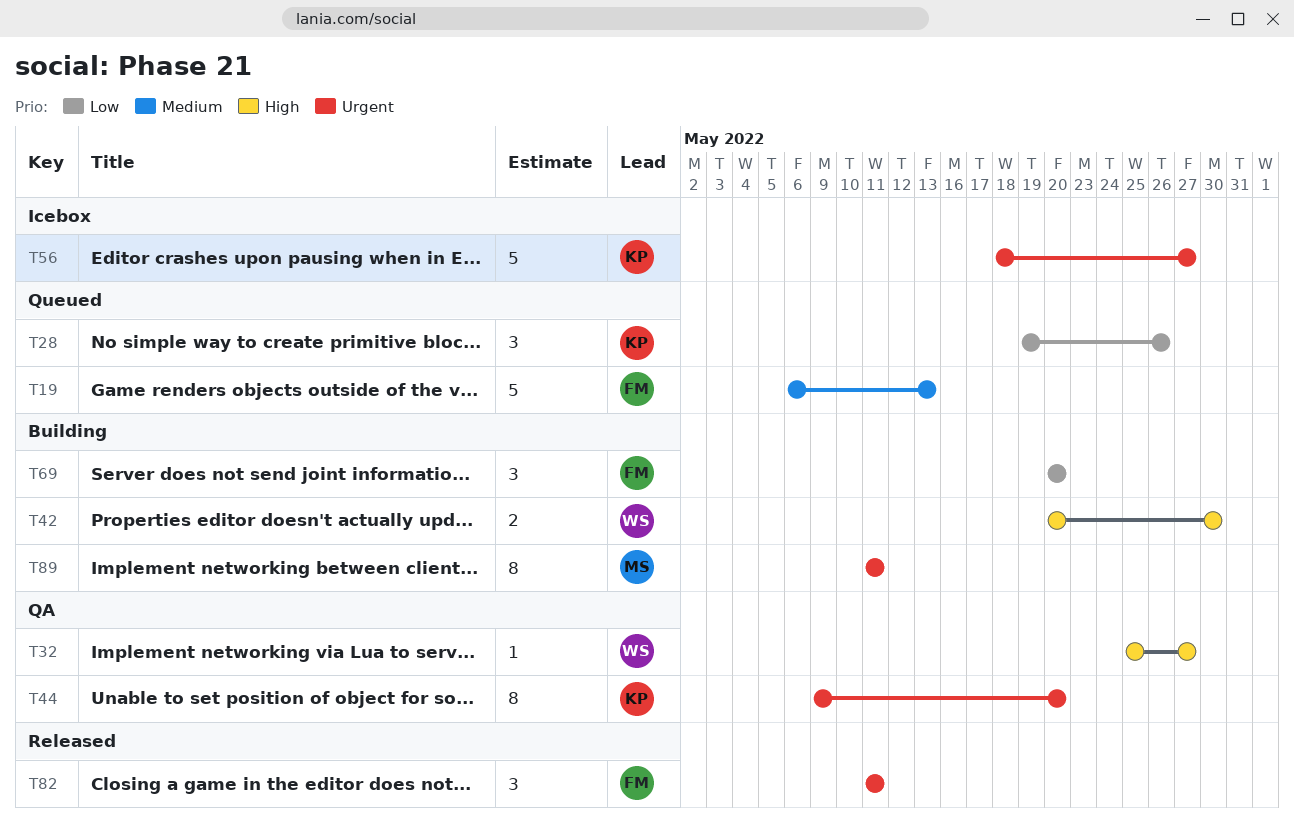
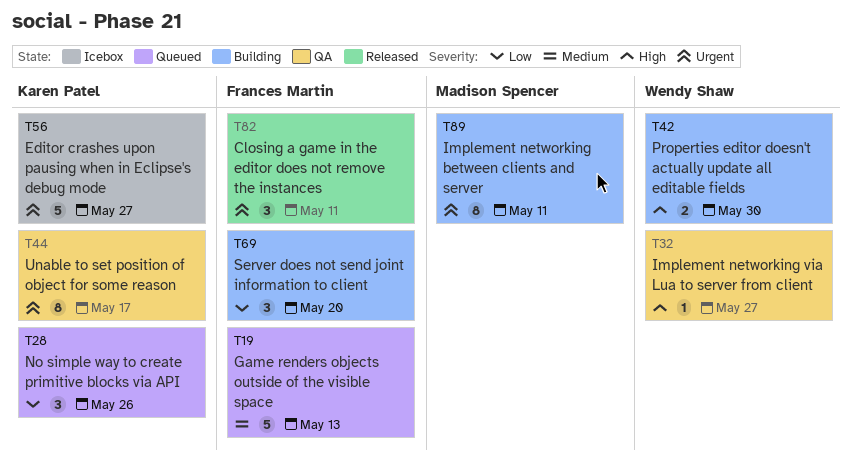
T44, due: May 20 -> May 17

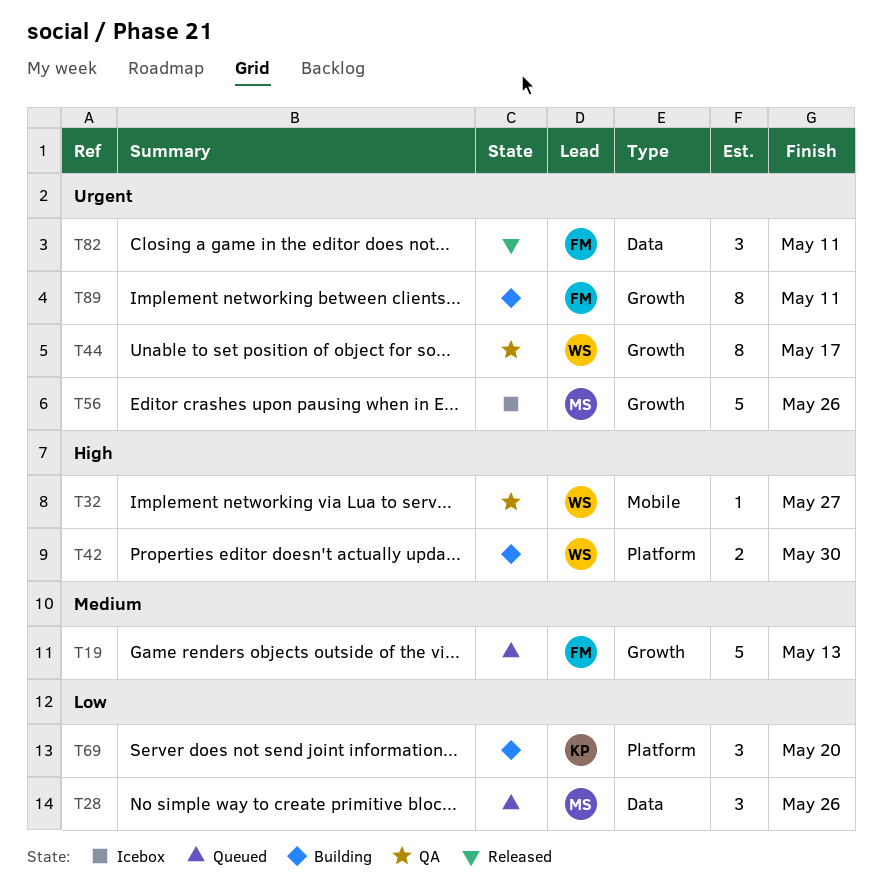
T28, owner: Karen Patel -> Madison Spencer
T44, owner: Karen Patel -> Wendy Shaw
T56, owner: Karen Patel -> Madison Spencer
T56, due: May 27 -> May 26
T69, owner: Frances Martin -> Karen Patel
T89, owner: Madison Spencer -> Frances Martin

